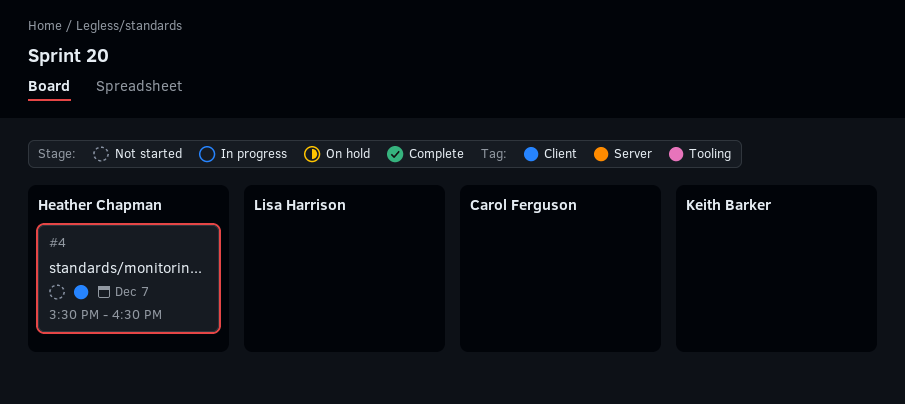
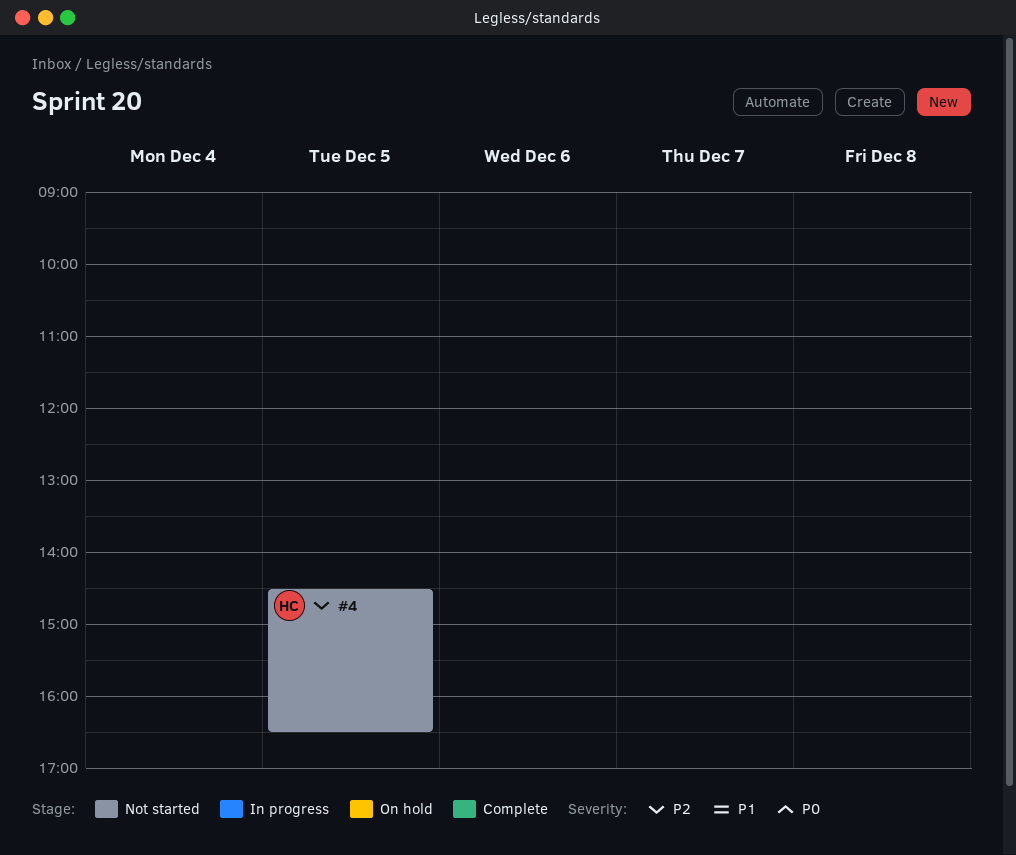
#4, day: Dec 7 -> Dec 5
#4, begins: 15:30 -> 14:30

